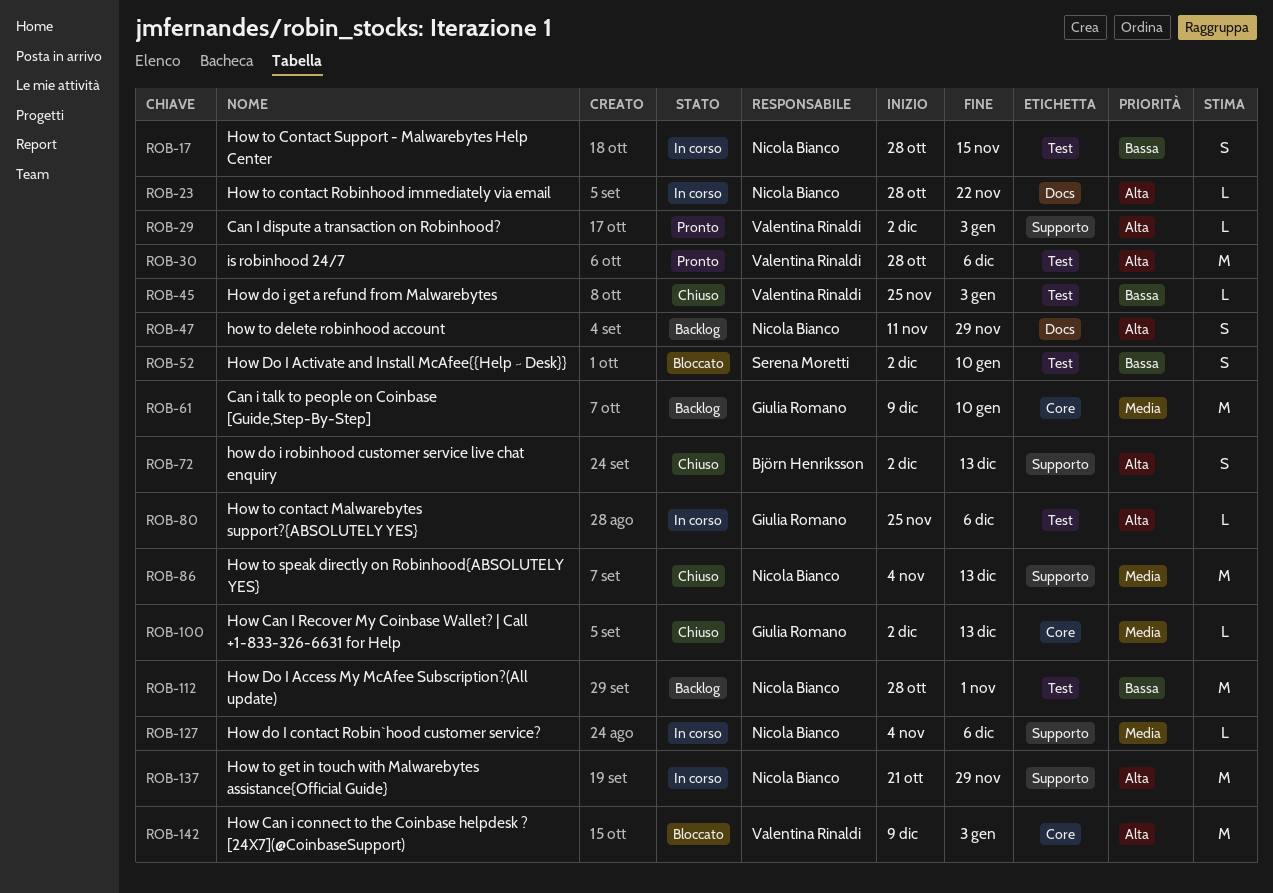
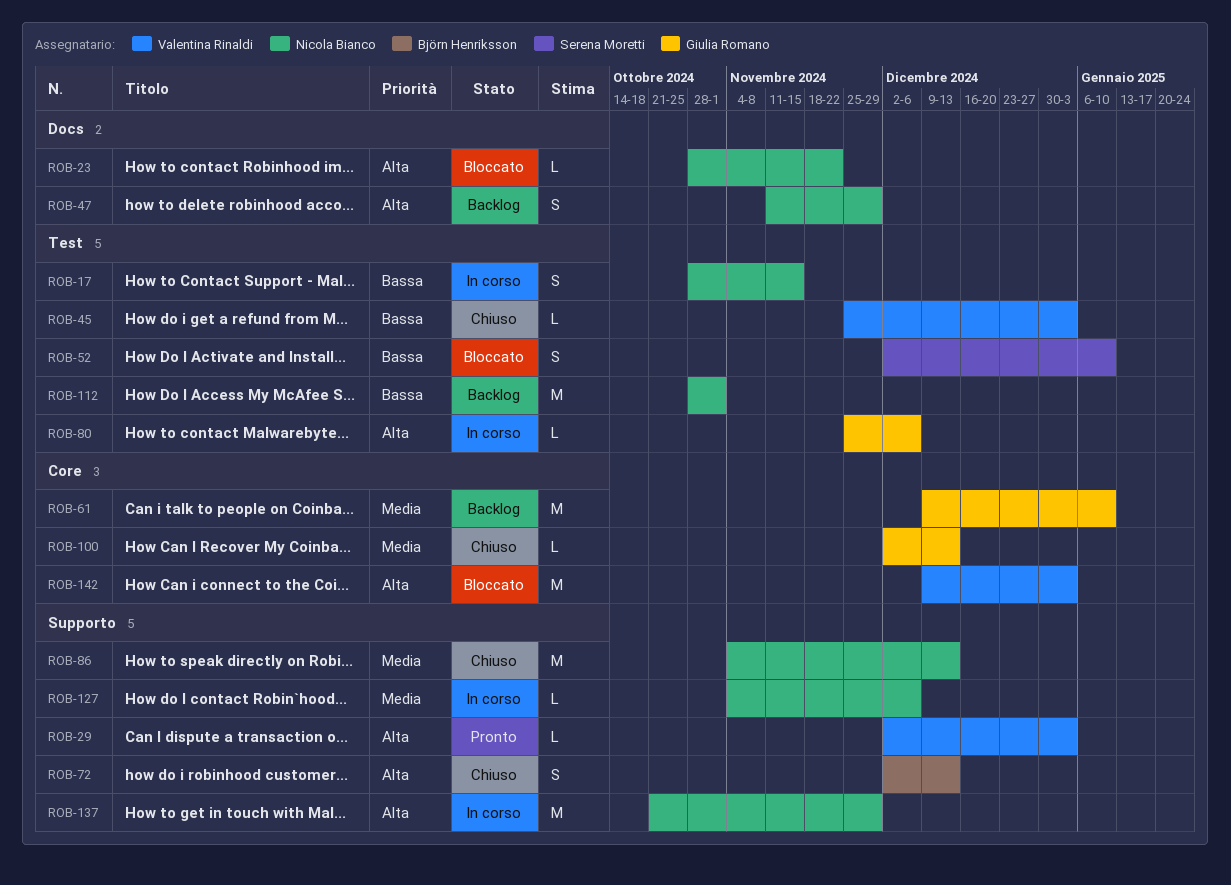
ROB-23, status: In corso -> Bloccato
ROB-30: present -> none

